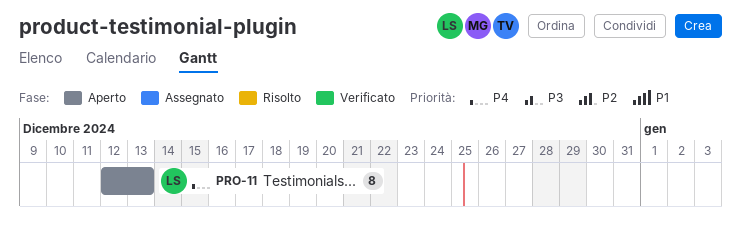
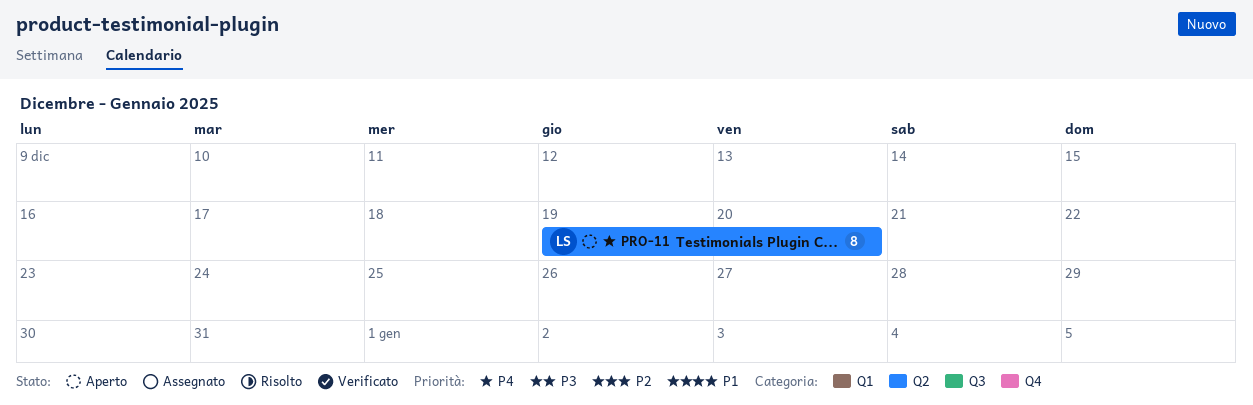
PRO-11, start: Dec 12 -> Dec 19
PRO-11, due: Dec 13 -> Dec 20

